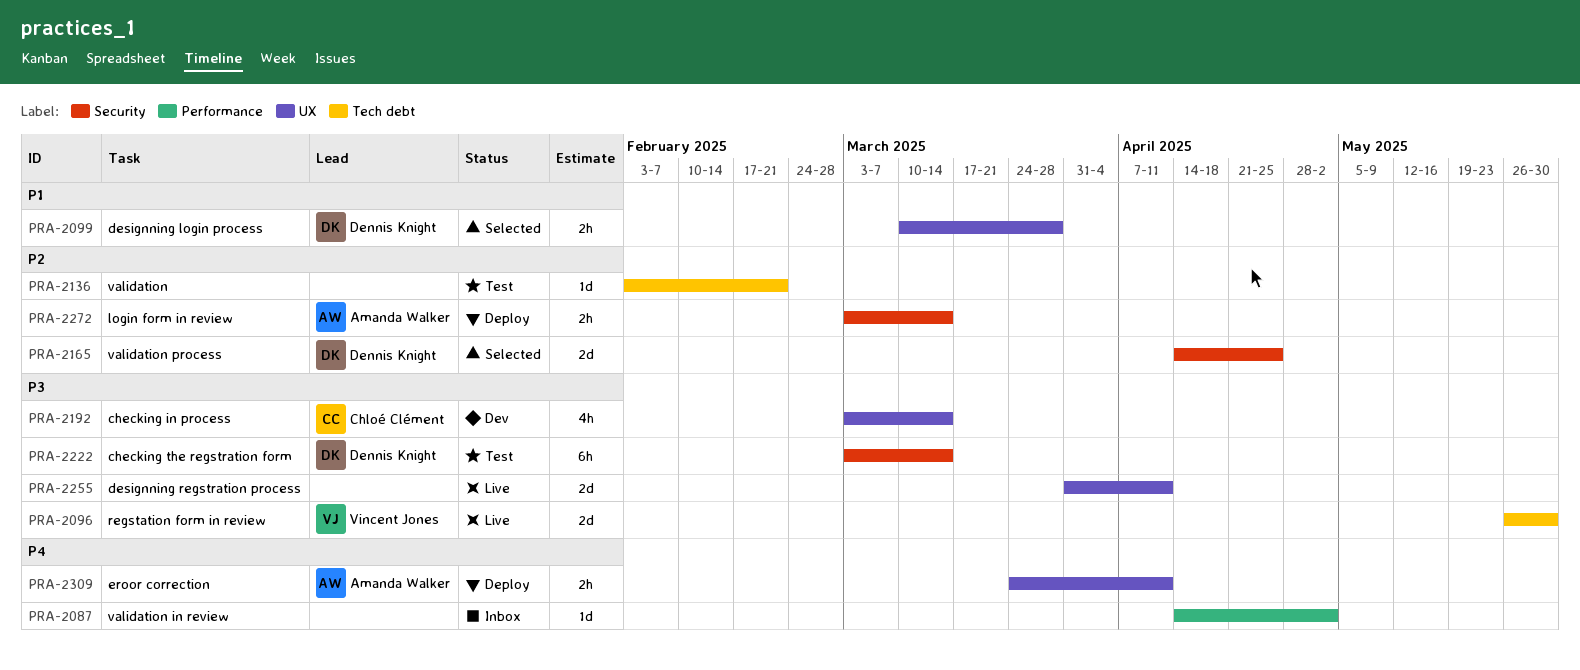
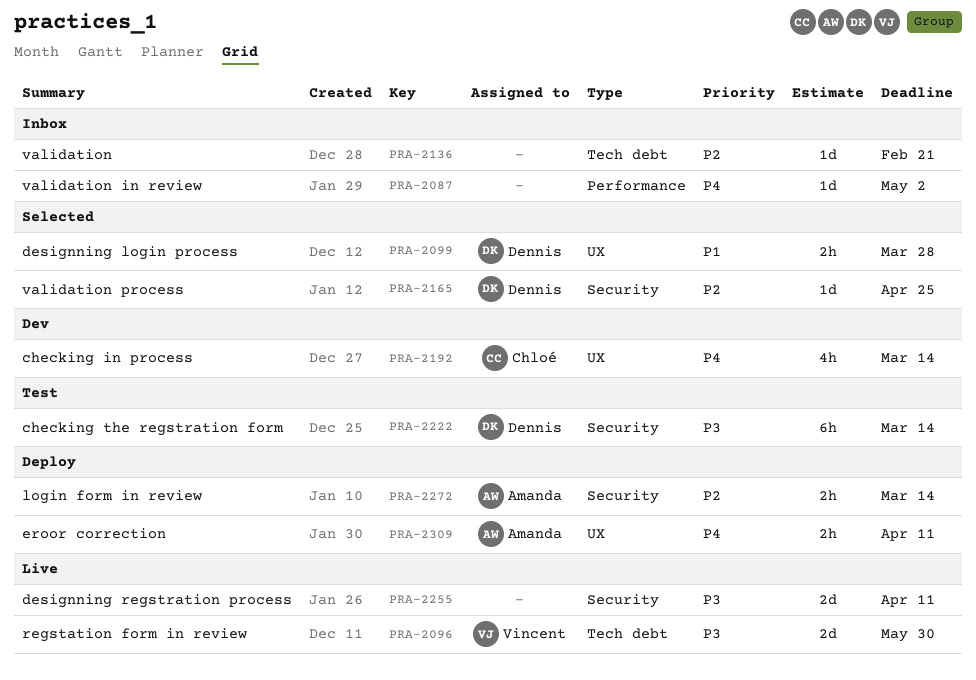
PRA-2136, status: Test -> Inbox
PRA-2165, estimate: 2d -> 1d
PRA-2192, priority: P3 -> P4
PRA-2255, label: UX -> Security

